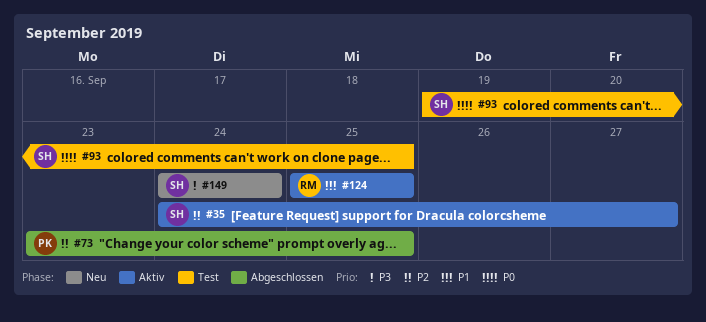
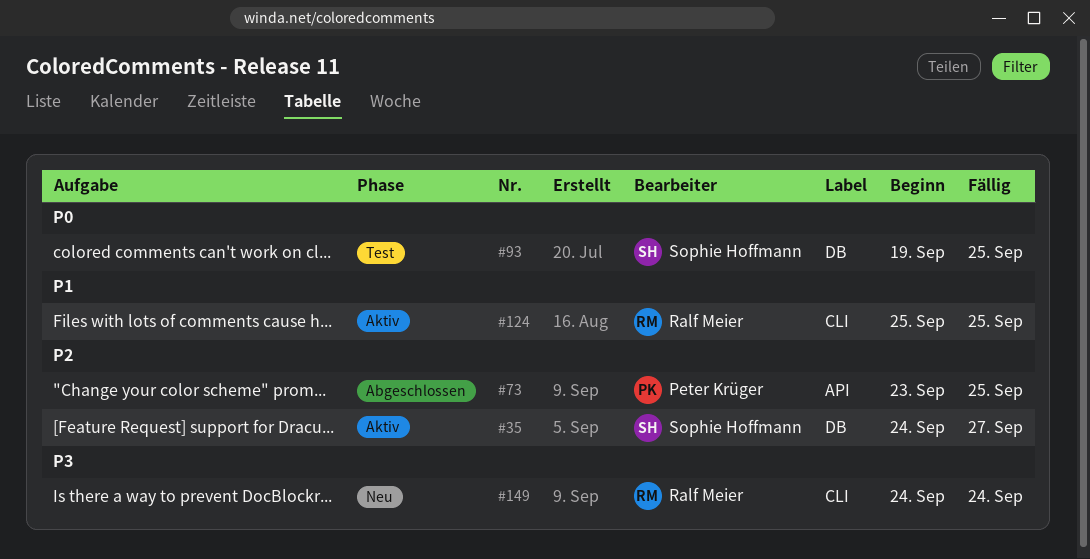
#149, owner: Sophie Hoffmann -> Ralf Meier

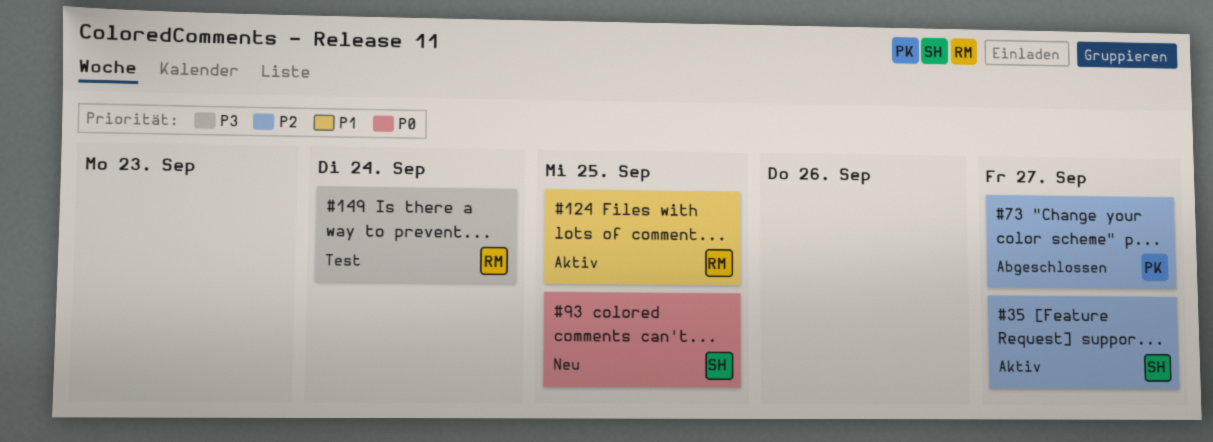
#73, due: Sep 25 -> Sep 27
#93, status: Test -> Neu
#149, status: Neu -> Test

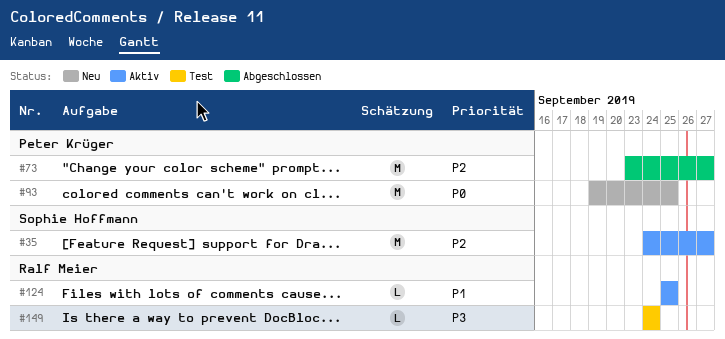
#93, owner: Sophie Hoffmann -> Peter Krüger

